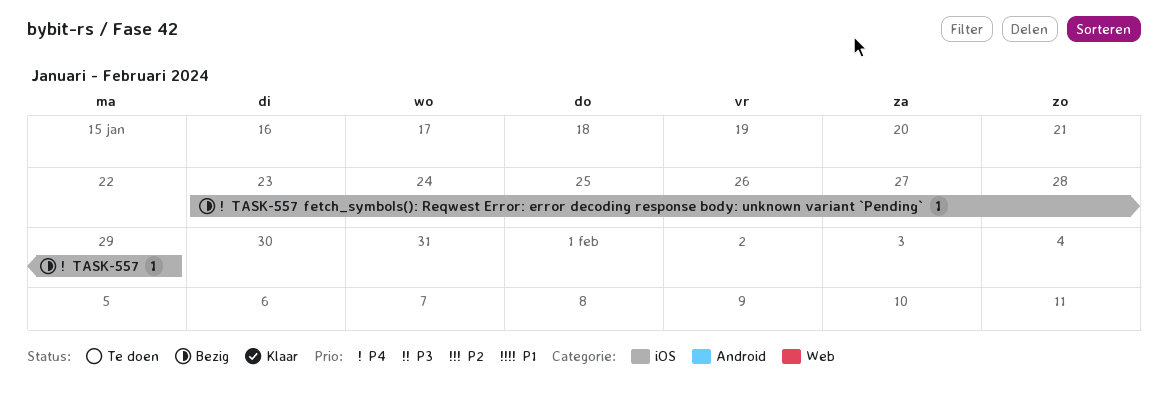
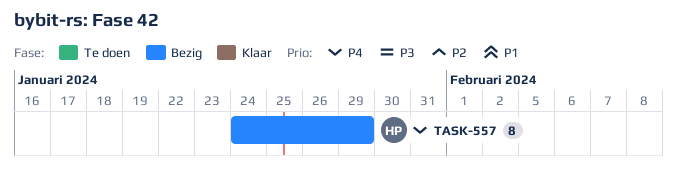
TASK-557, estimate: 1 -> 8
TASK-557, start: Jan 23 -> Jan 24

